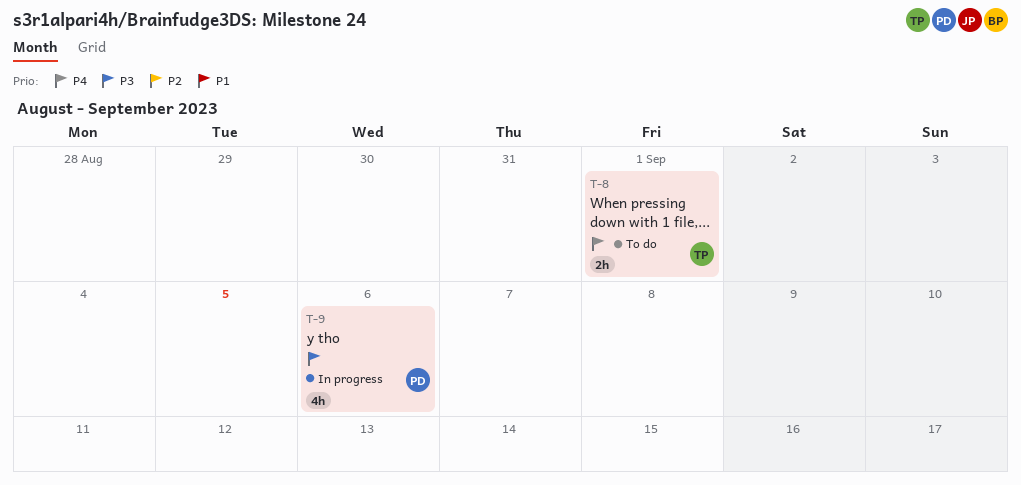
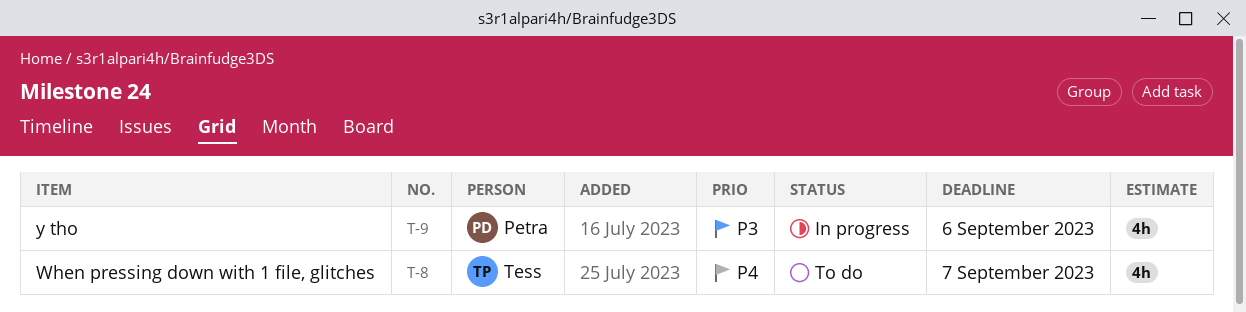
T-8, estimate: 2h -> 4h
T-8, due: Sep 1 -> Sep 7

